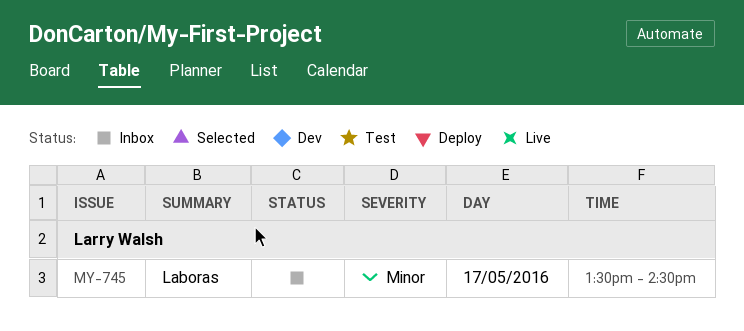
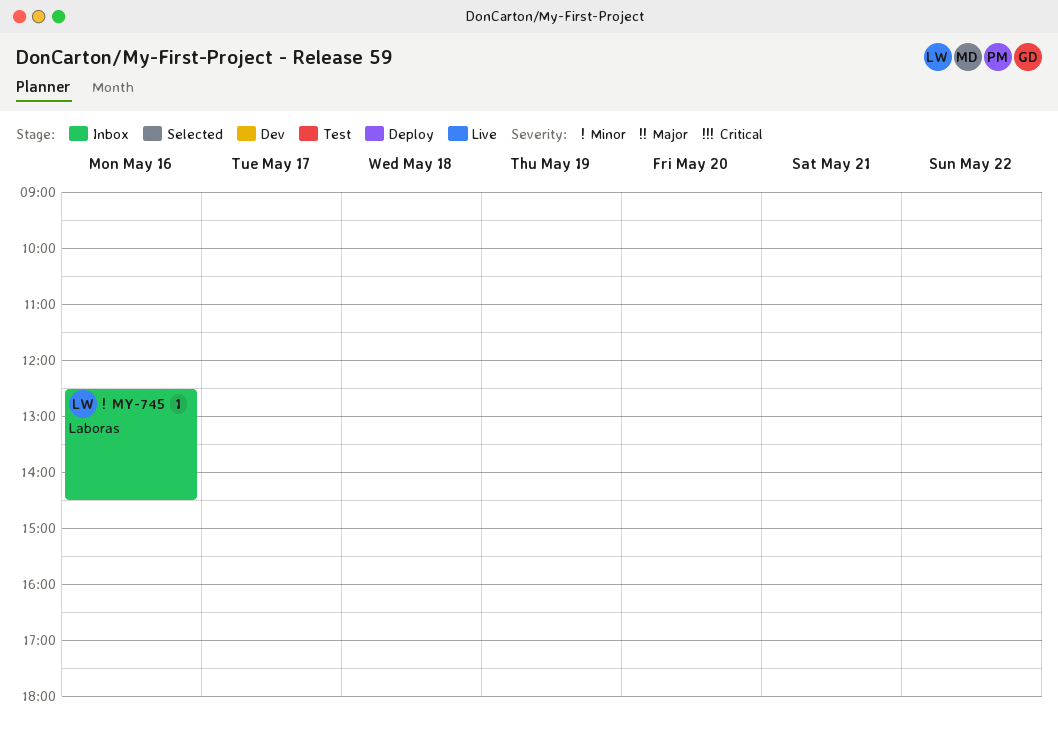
MY-745, day: May 17 -> May 16
MY-745, begins: 13:30 -> 12:30

